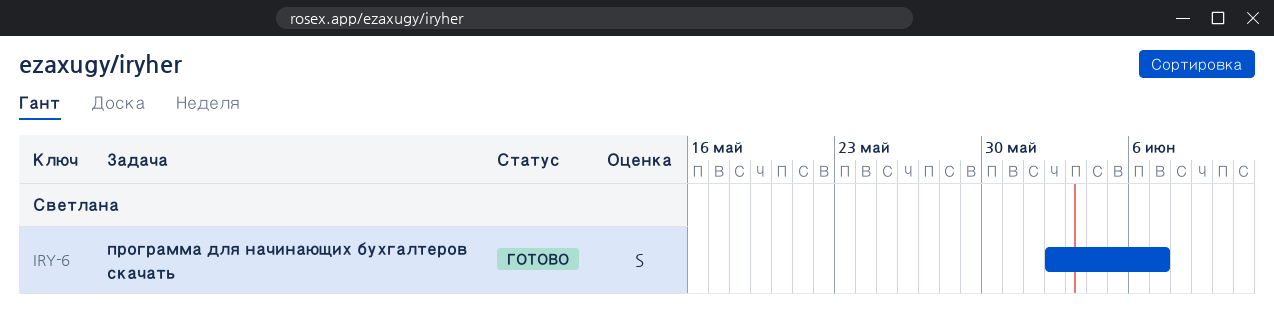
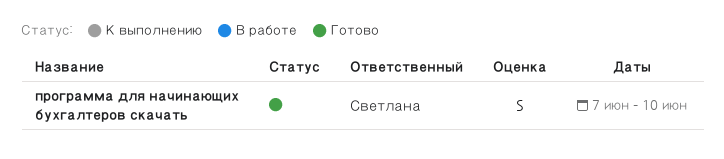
программа для начинающих бухгалтеров скачать, start: Jun 2 -> Jun 7
программа для начинающих бухгалтеров скачать, due: Jun 7 -> Jun 10

